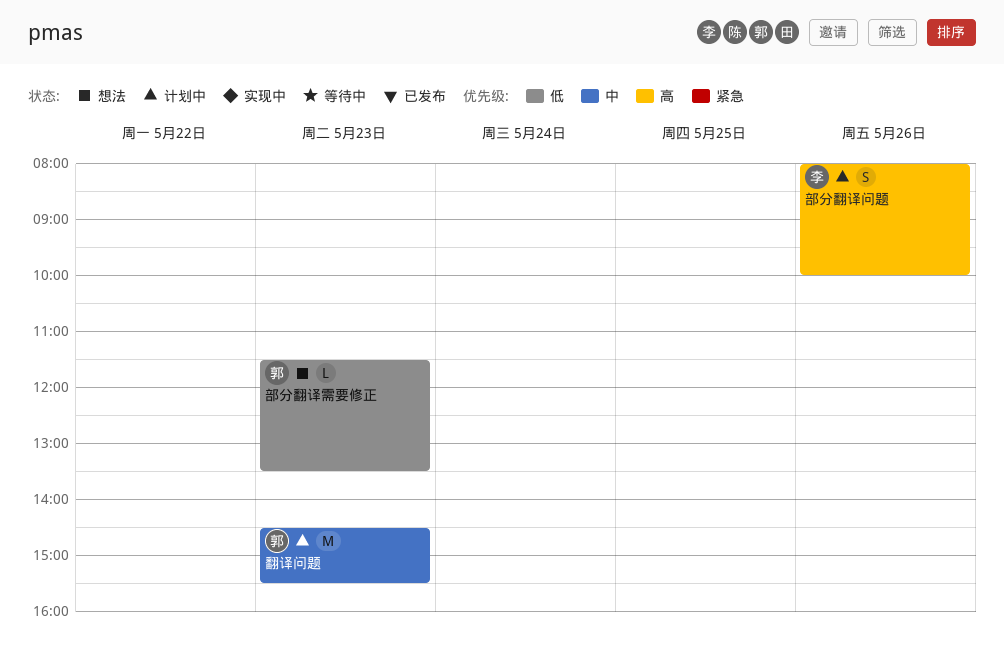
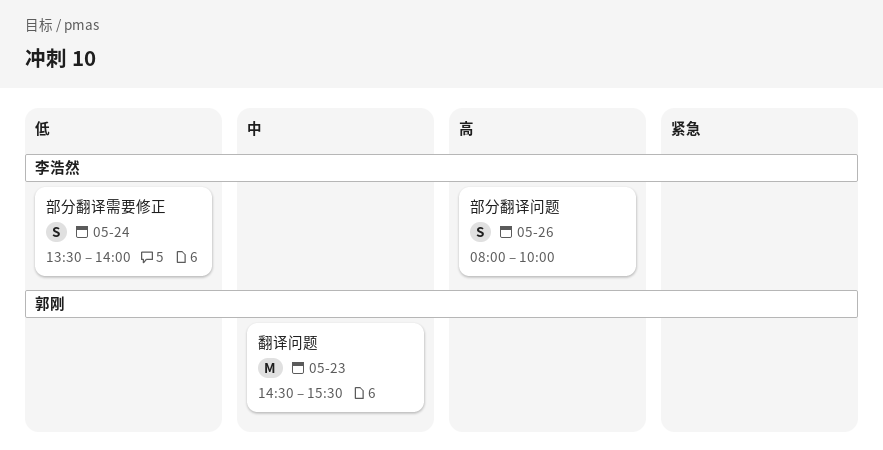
部分翻译需要修正, owner: 郭刚 -> 李浩然
部分翻译需要修正, estimate: L -> S
部分翻译需要修正, day: May 23 -> May 24
部分翻译需要修正, begins: 11:30 -> 13:30
部分翻译需要修正, ends: 13:30 -> 14:00

